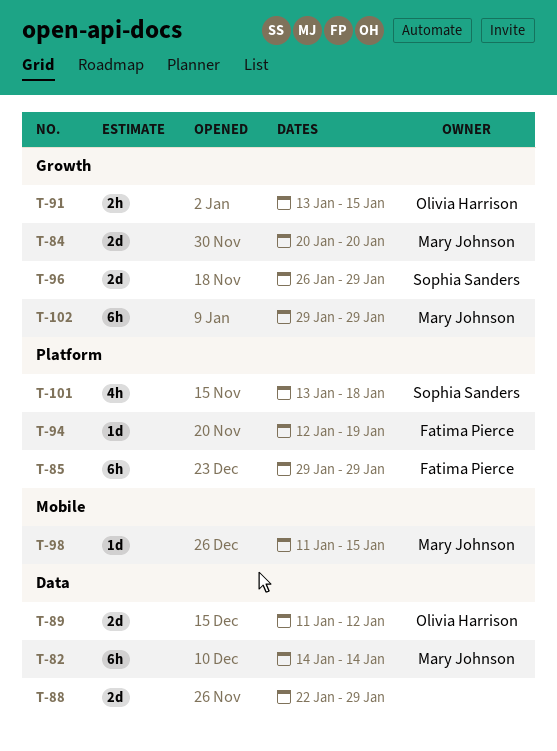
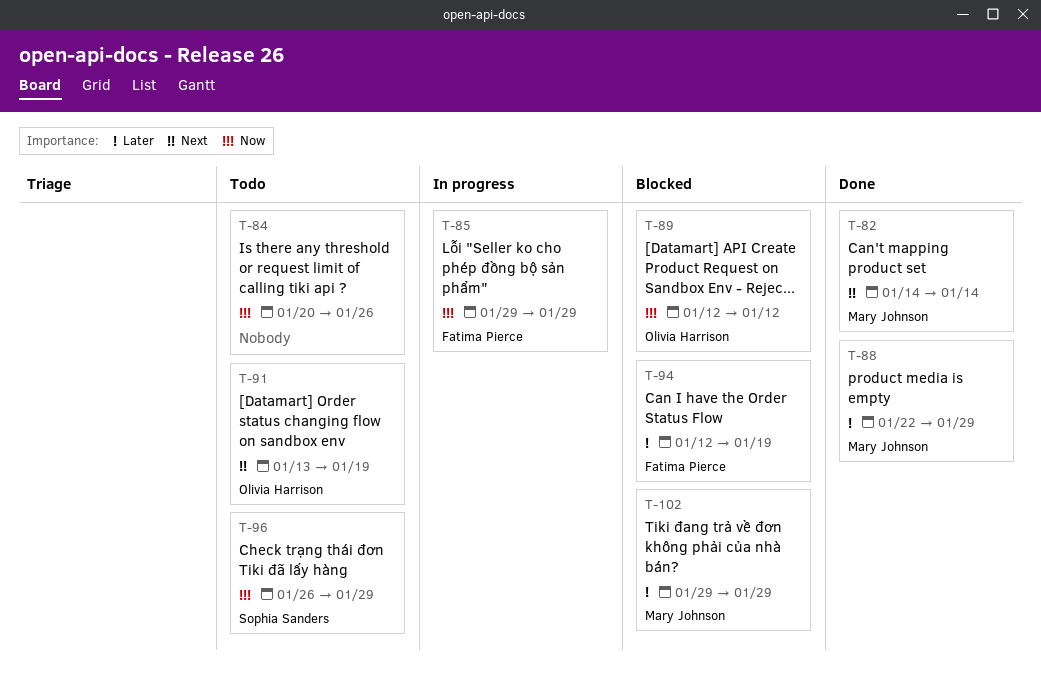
T-84, owner: Mary Johnson -> none
T-84, due: Jan 20 -> Jan 26
T-88, owner: none -> Mary Johnson
T-89, start: Jan 11 -> Jan 12
T-91, due: Jan 15 -> Jan 19
T-98: present -> none
T-101: present -> none

